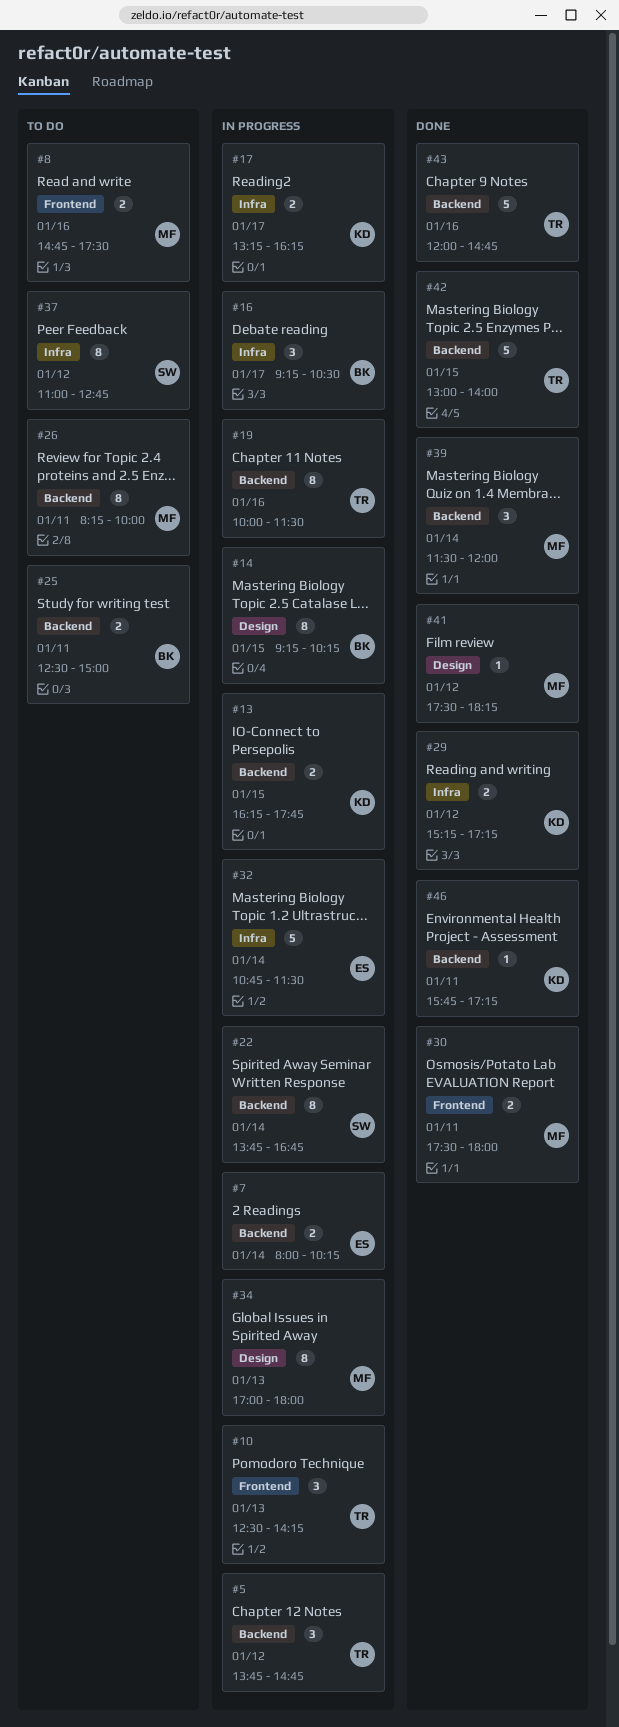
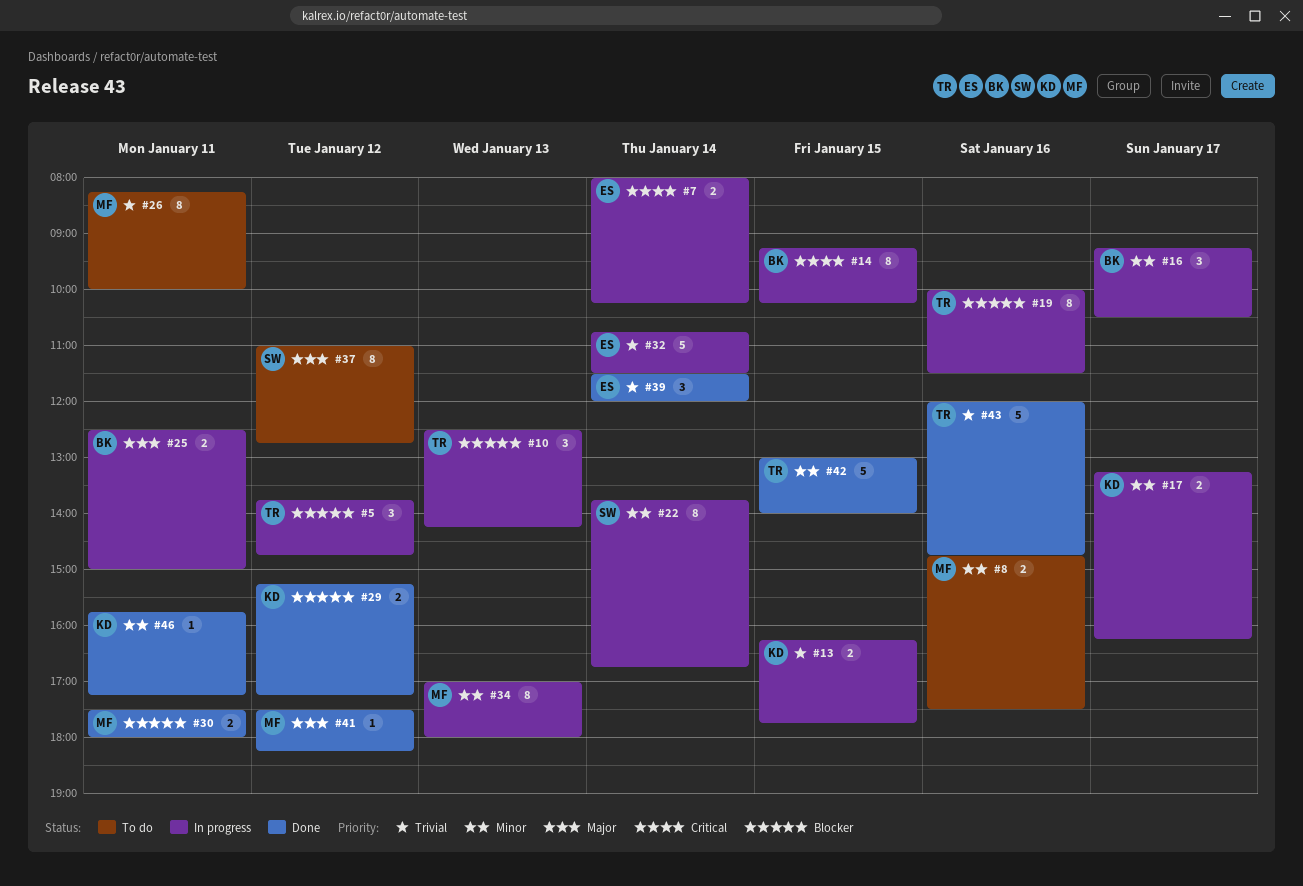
#25, status: To do -> In progress
#39, owner: MF -> ES

